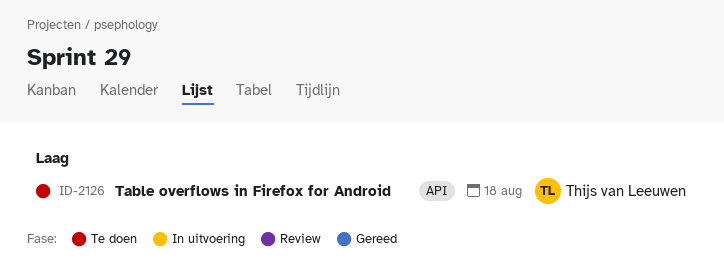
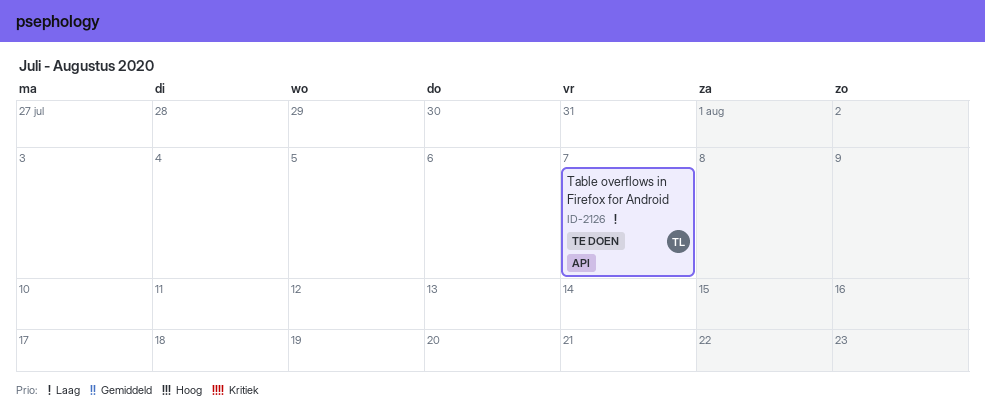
ID-2126, due: Aug 18 -> Aug 7

